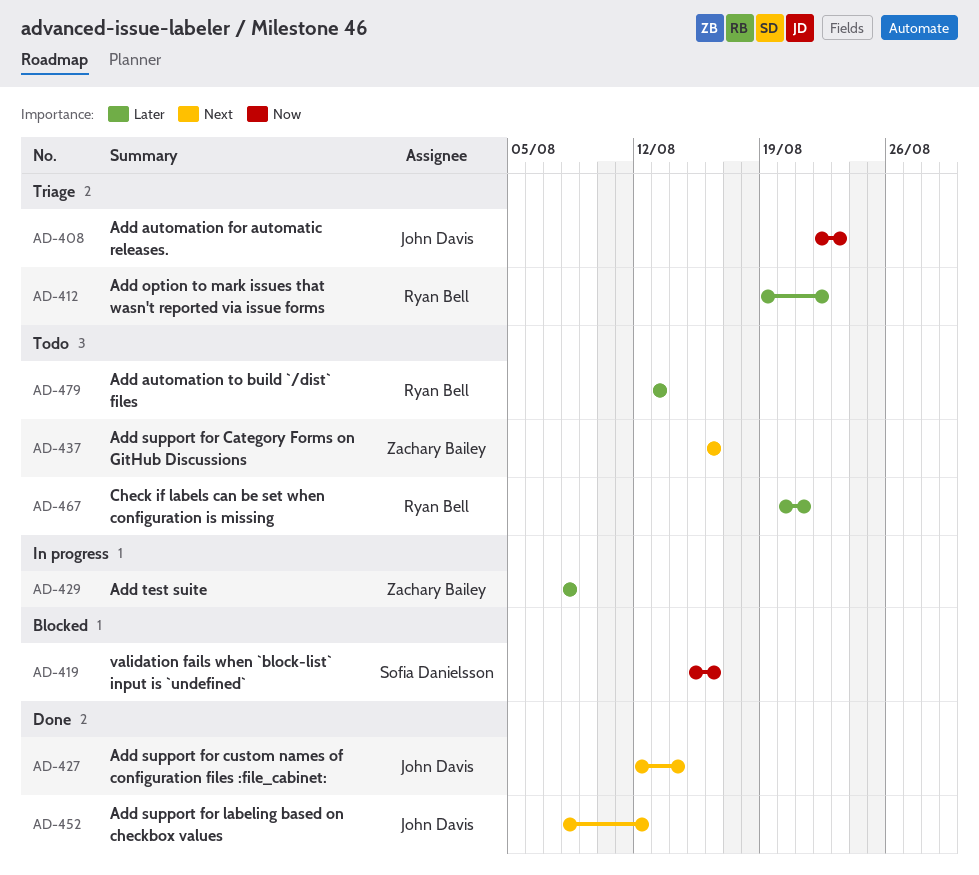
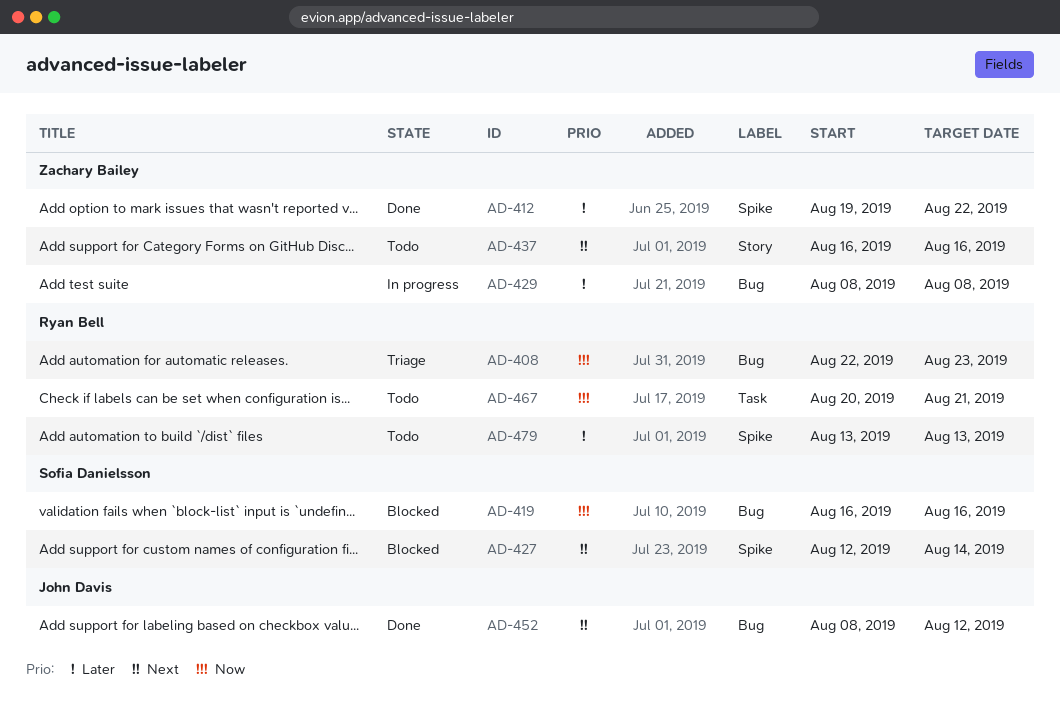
AD-408, owner: John Davis -> Ryan Bell
AD-412, status: Triage -> Done
AD-412, owner: Ryan Bell -> Zachary Bailey
AD-419, start: Aug 15 -> Aug 16
AD-427, status: Done -> Blocked
AD-427, owner: John Davis -> Sofia Danielsson
AD-467, priority: Later -> Now

